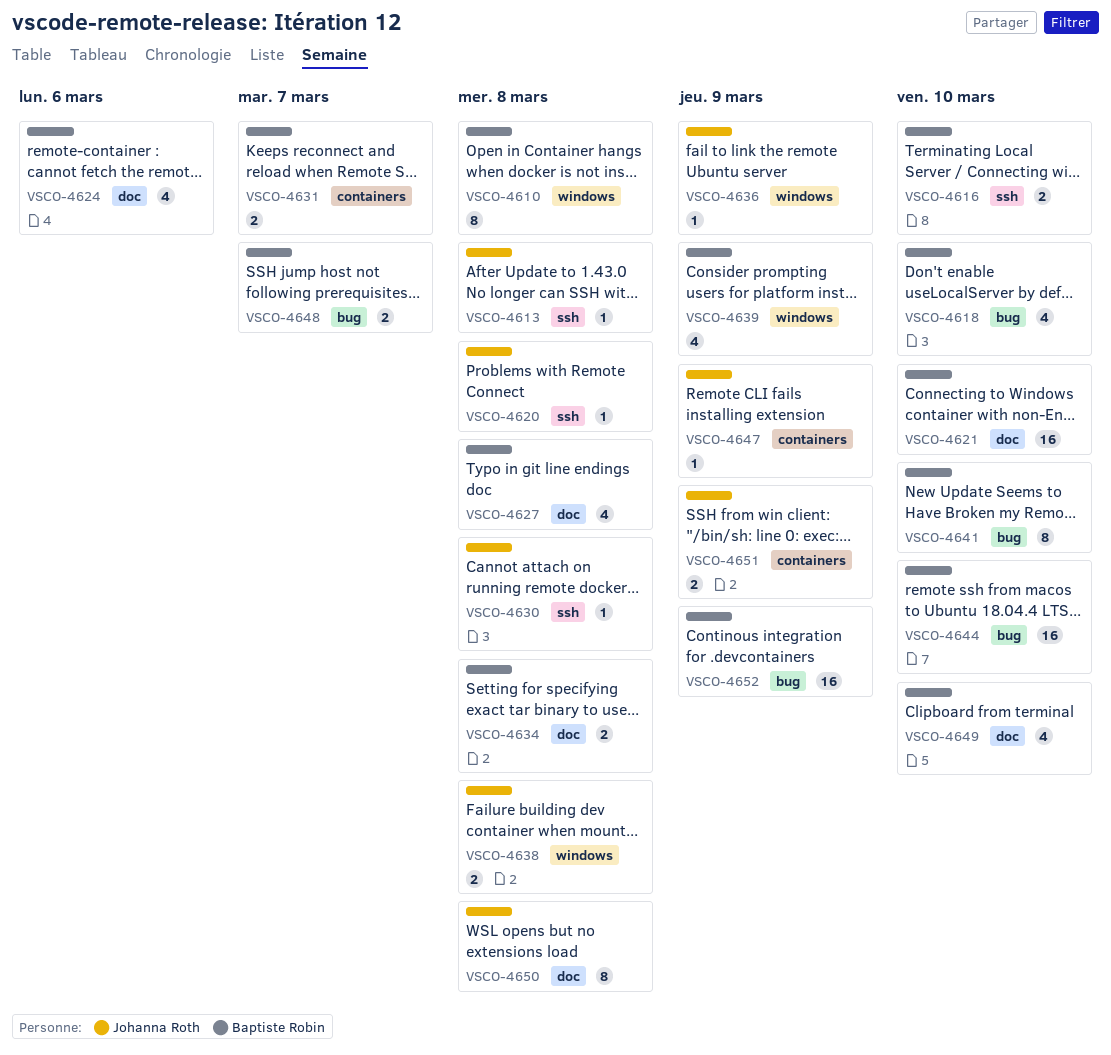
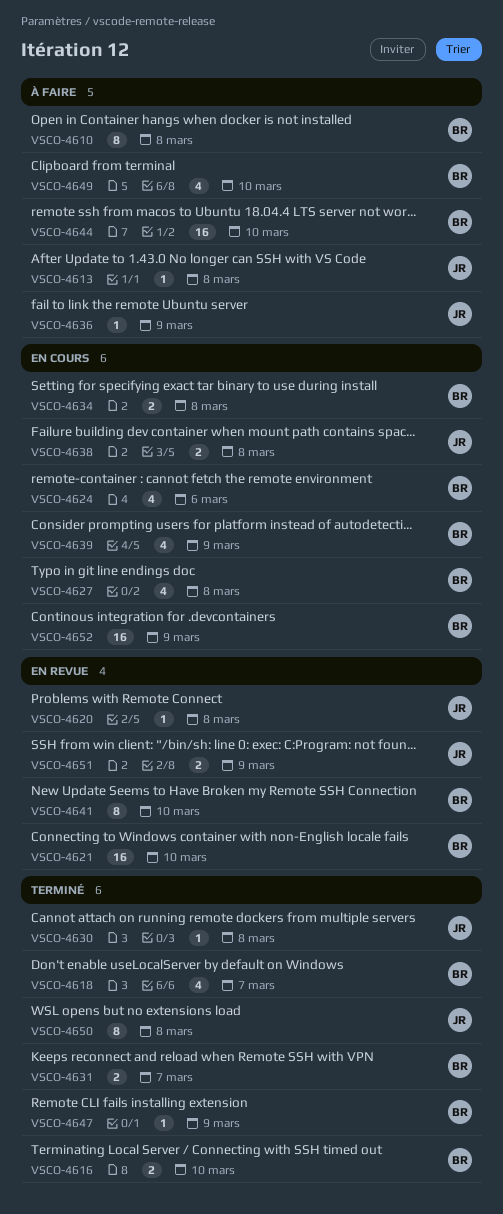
VSCO-4618, due: Mar 10 -> Mar 7
VSCO-4647, owner: Johanna Roth -> Baptiste Robin
VSCO-4648: present -> none

